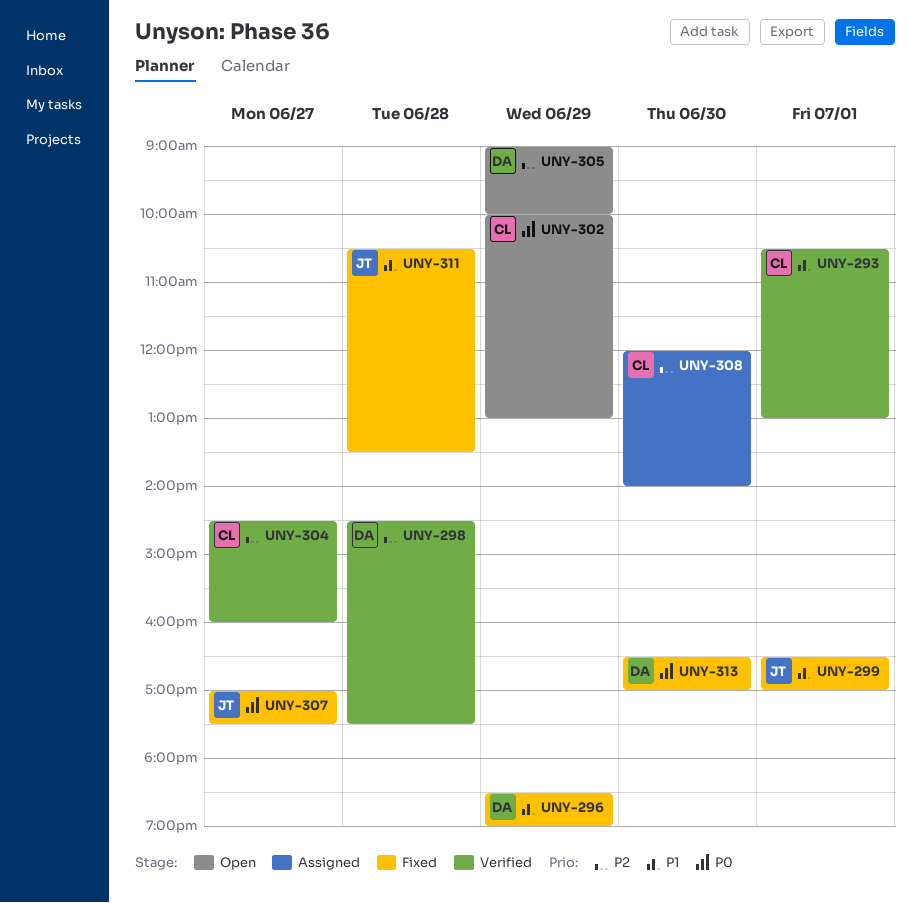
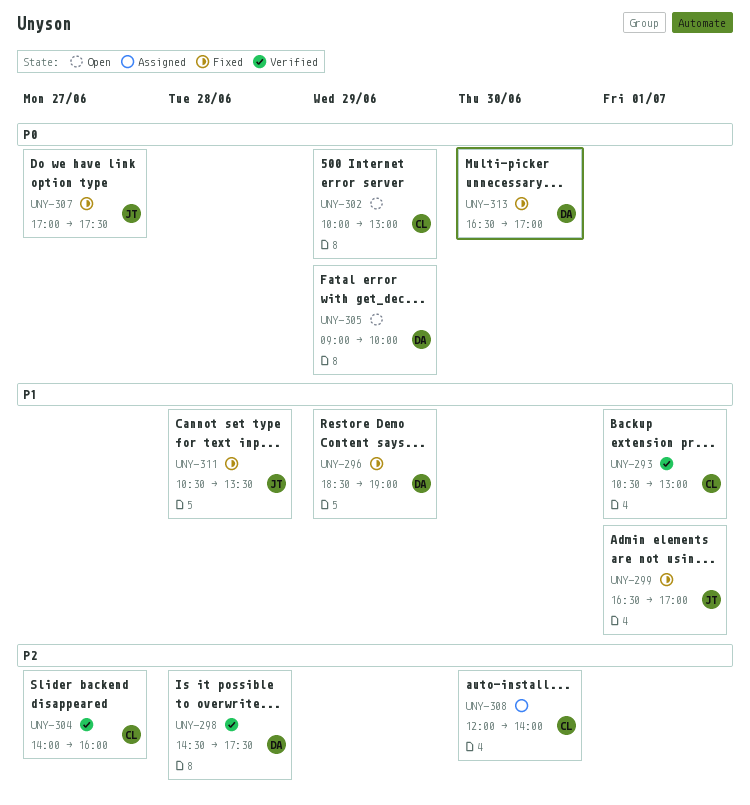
UNY-304, begins: 14:30 -> 14:00
UNY-305, priority: P2 -> P0

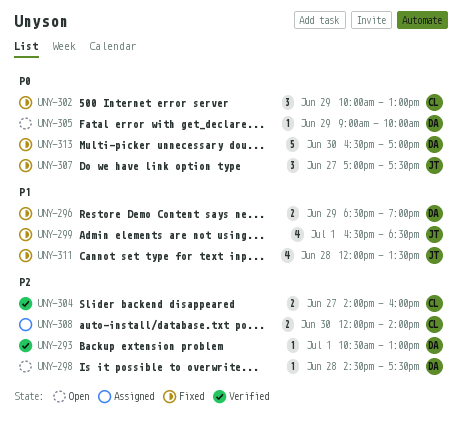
UNY-293, owner: CL -> DA
UNY-293, priority: P1 -> P2
UNY-298, status: Verified -> Open
UNY-299, ends: 17:00 -> 18:30
UNY-302, status: Open -> Fixed
UNY-311, begins: 10:30 -> 12:00

